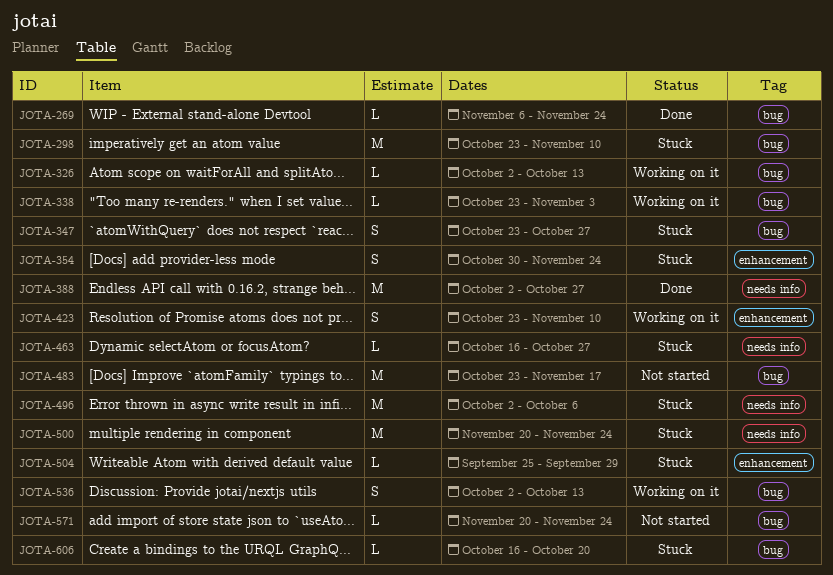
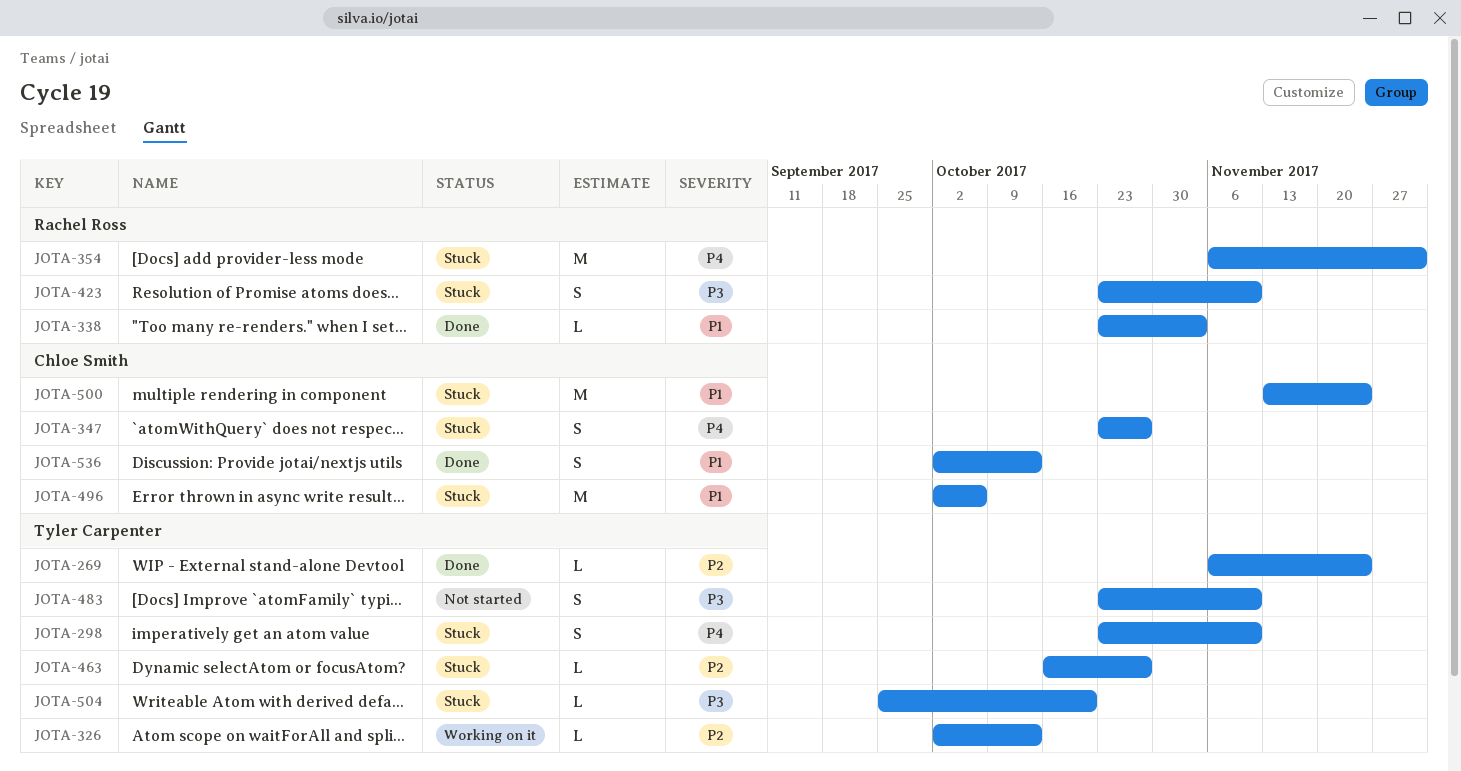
JOTA-298, estimate: M -> S
JOTA-338, status: Working on it -> Done
JOTA-354, estimate: S -> M
JOTA-354, start: Oct 30 -> Nov 6
JOTA-354, due: Nov 24 -> Dec 1
JOTA-388: present -> none
JOTA-423, status: Working on it -> Stuck
JOTA-483, estimate: M -> S
JOTA-483, due: Nov 17 -> Nov 10
JOTA-500, start: Nov 20 -> Nov 13
JOTA-504, due: Sep 29 -> Oct 20
JOTA-536, status: Working on it -> Done
JOTA-571: present -> none
JOTA-606: present -> none

